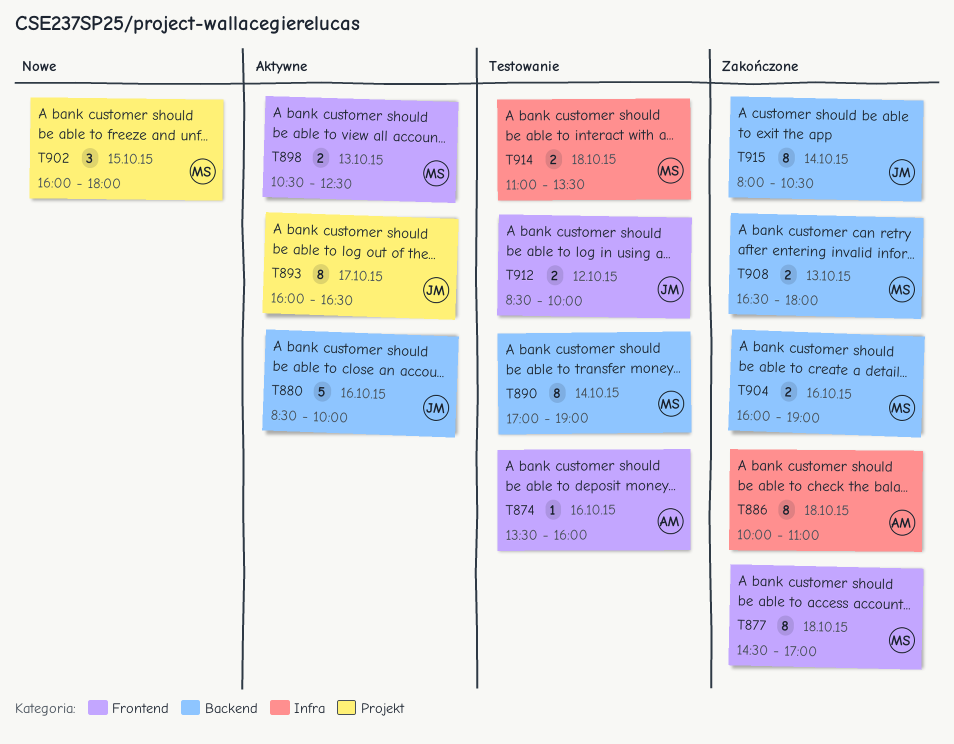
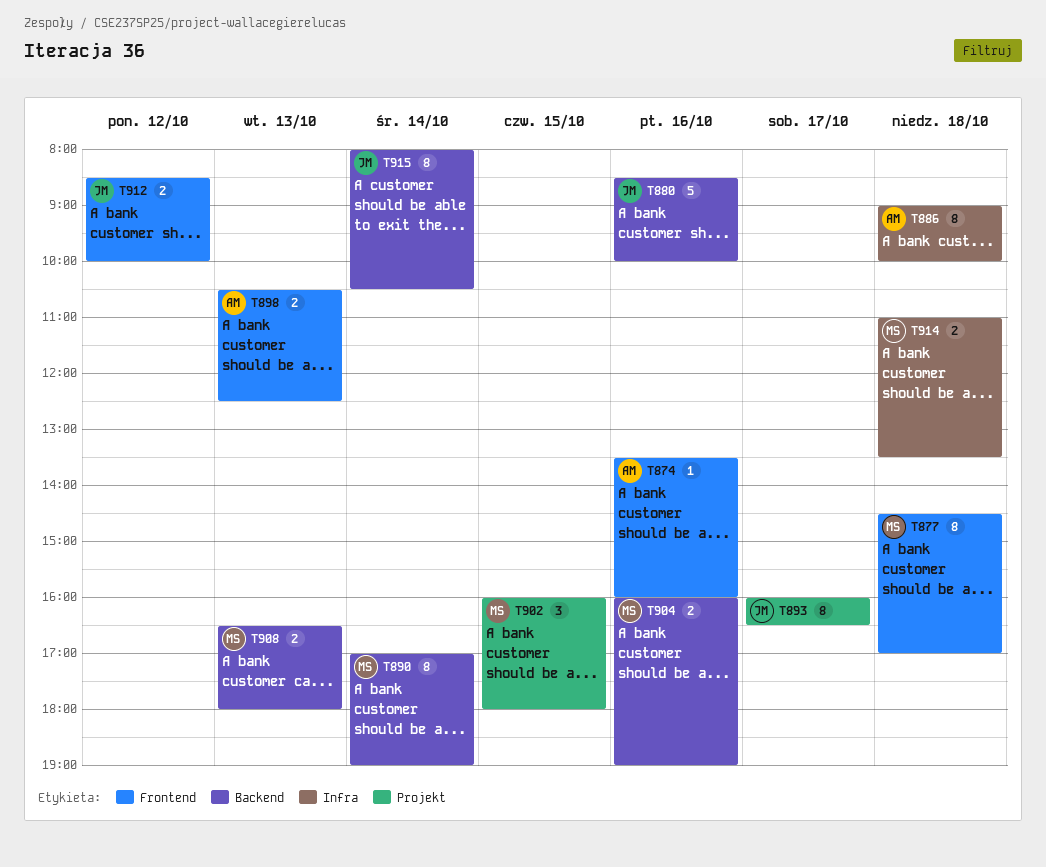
T886, begins: 10:00 -> 09:00
T886, ends: 11:00 -> 10:00
T898, owner: MS -> AM

